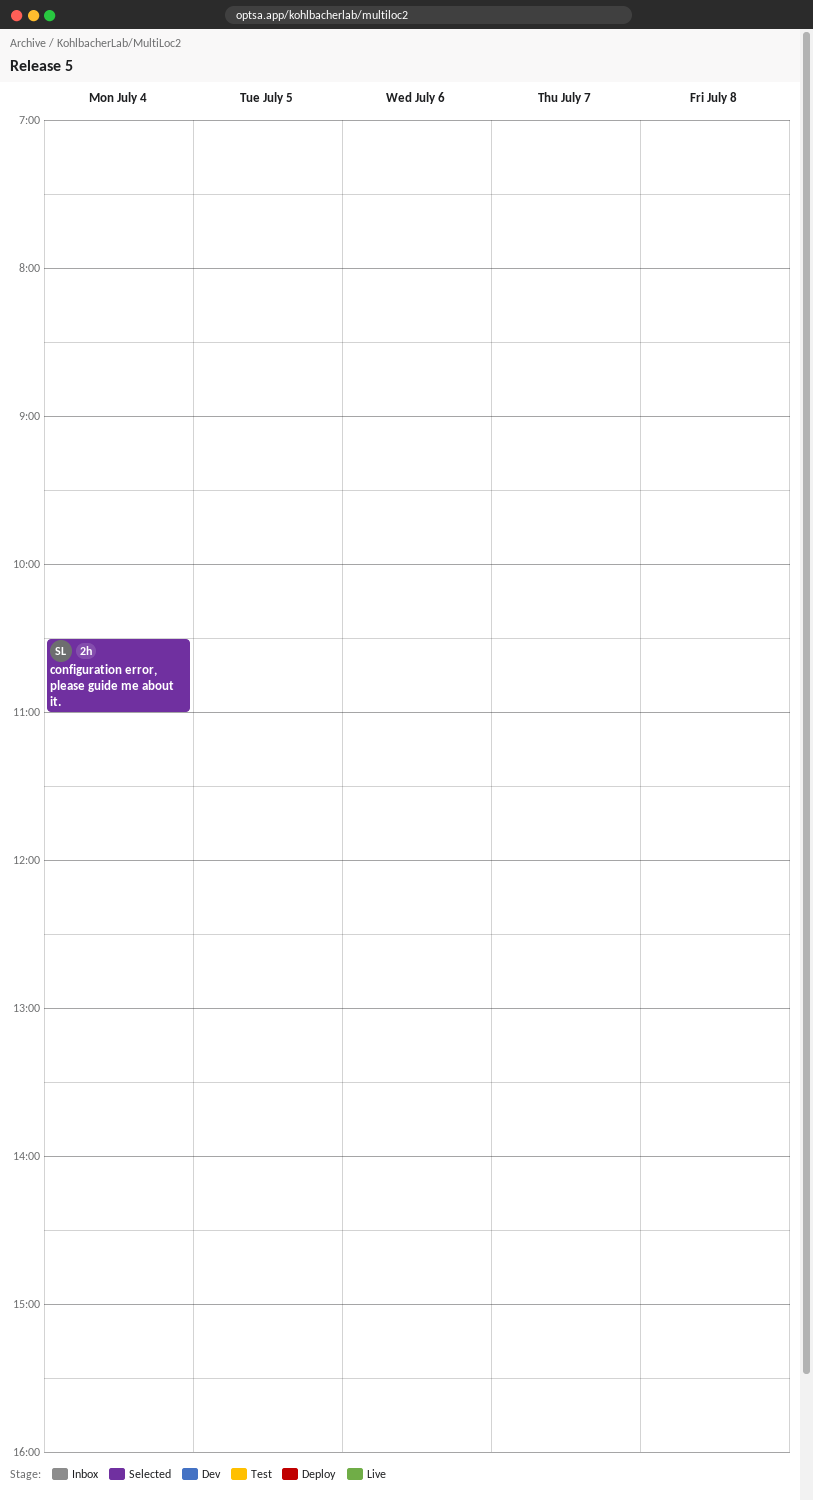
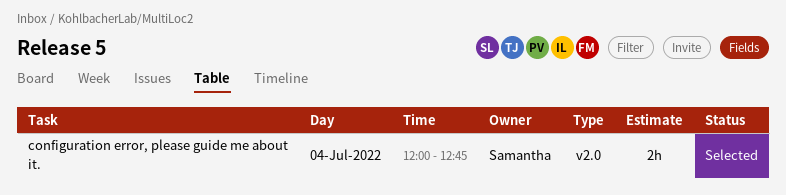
configuration error, please guide me about it., begins: 10:30 -> 12:00
configuration error, please guide me about it., ends: 11:00 -> 12:45

